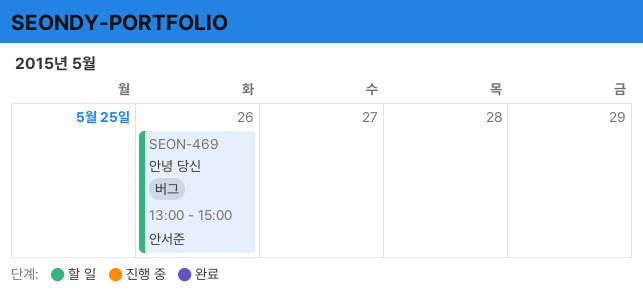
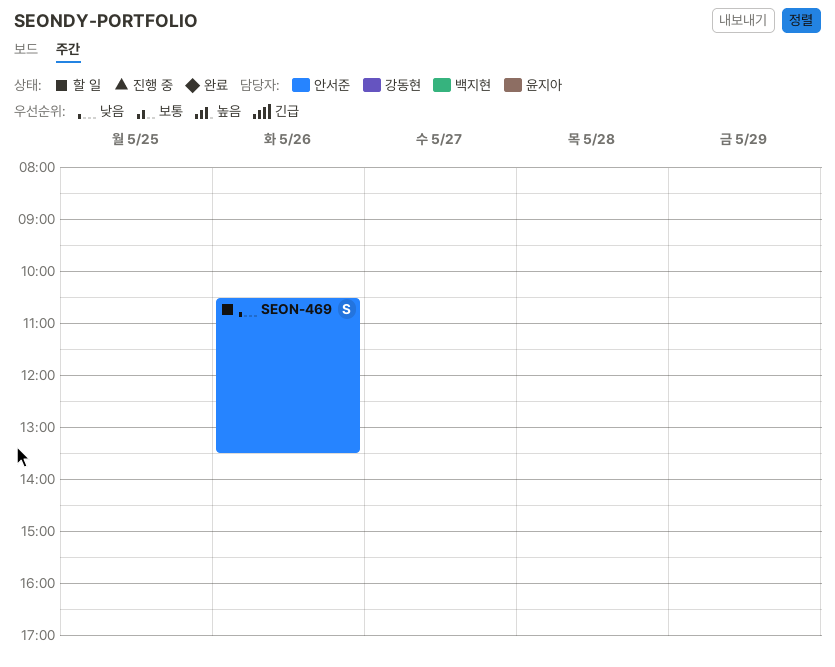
SEON-469, begins: 13:00 -> 10:30
SEON-469, ends: 15:00 -> 13:30

